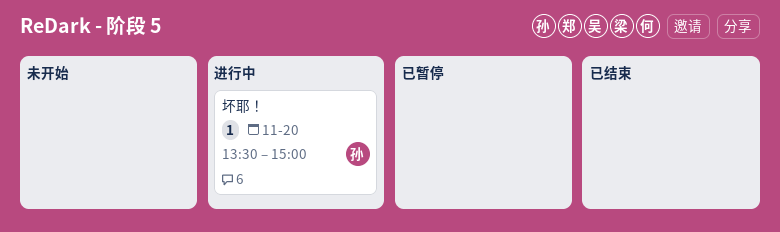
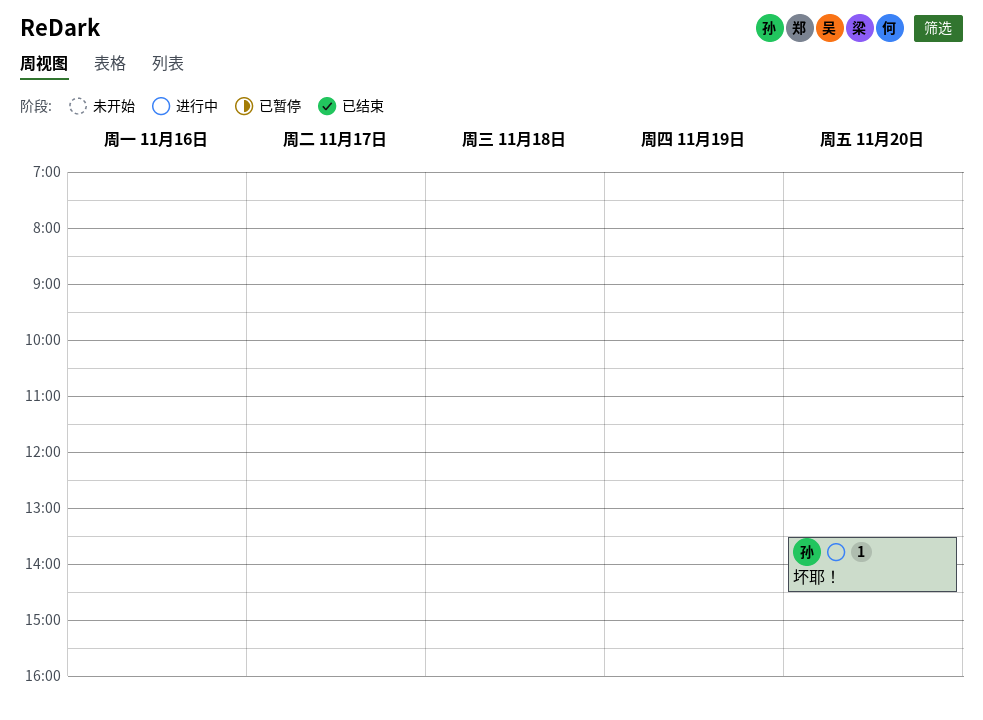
坏耶！, ends: 15:00 -> 14:30

